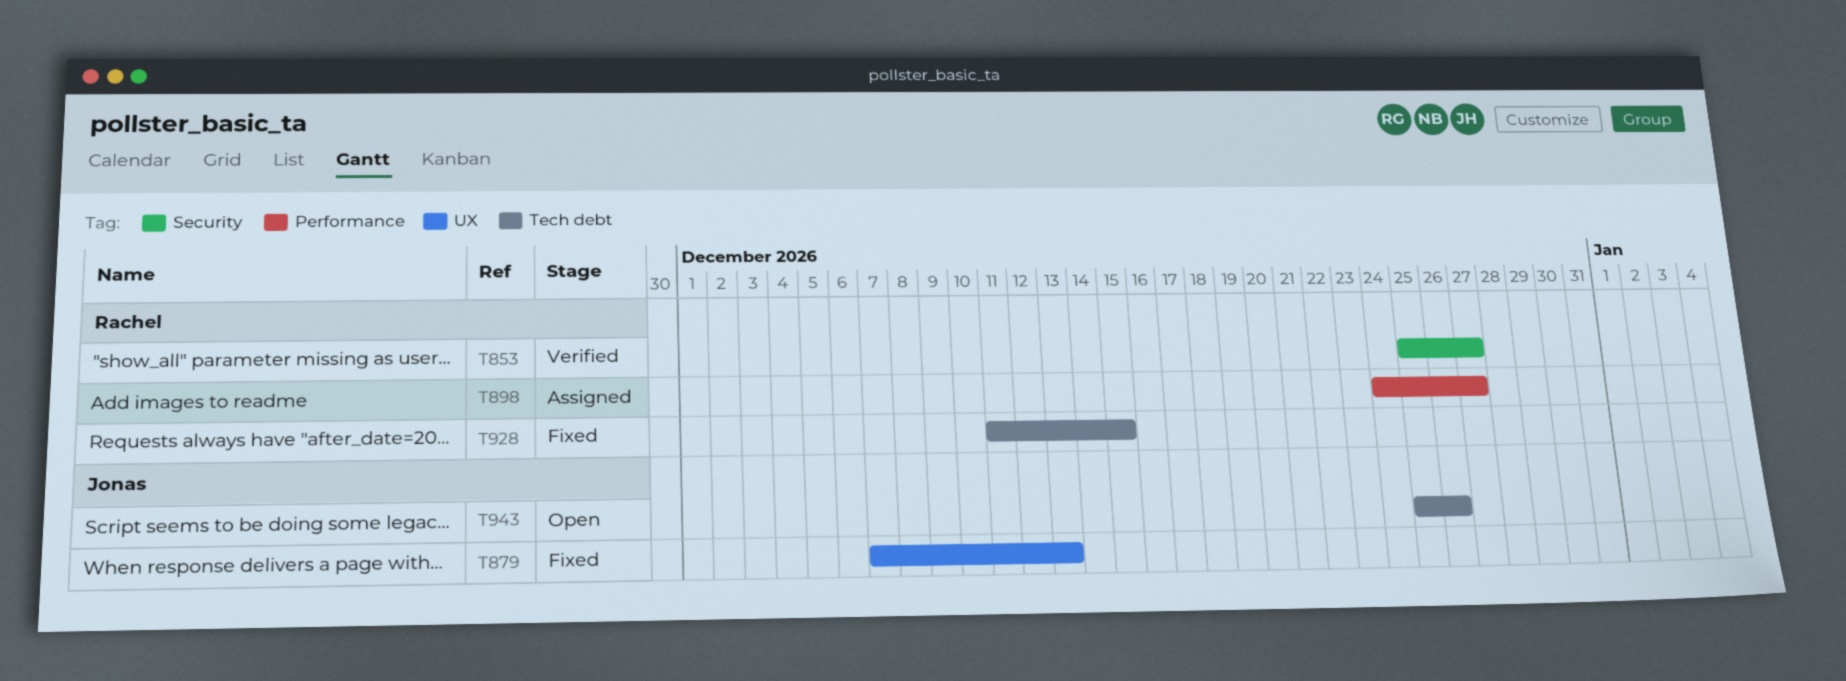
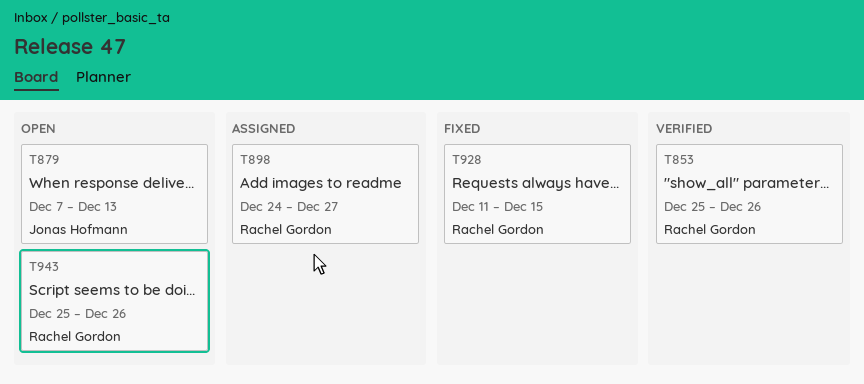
T853, due: Dec 27 -> Dec 26
T879, status: Fixed -> Open
T943, owner: Jonas Hofmann -> Rachel Gordon

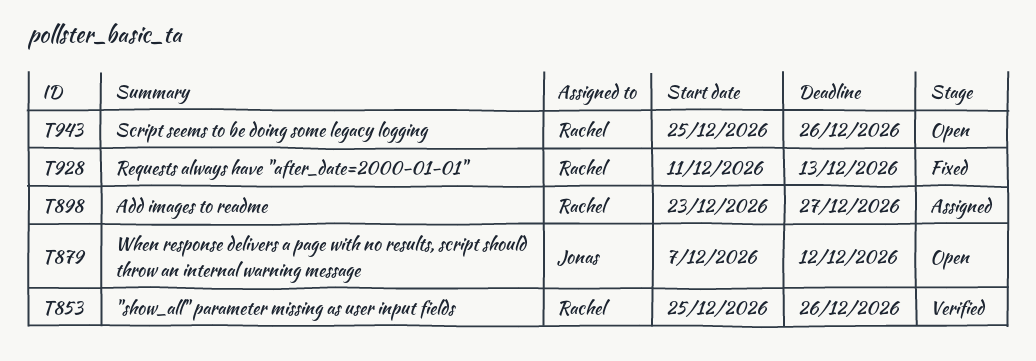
T879, due: Dec 13 -> Dec 12
T898, start: Dec 24 -> Dec 23
T928, due: Dec 15 -> Dec 13

